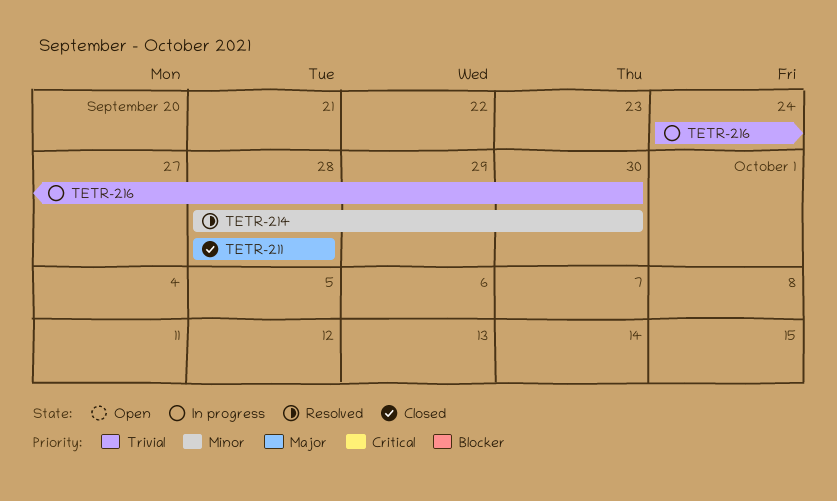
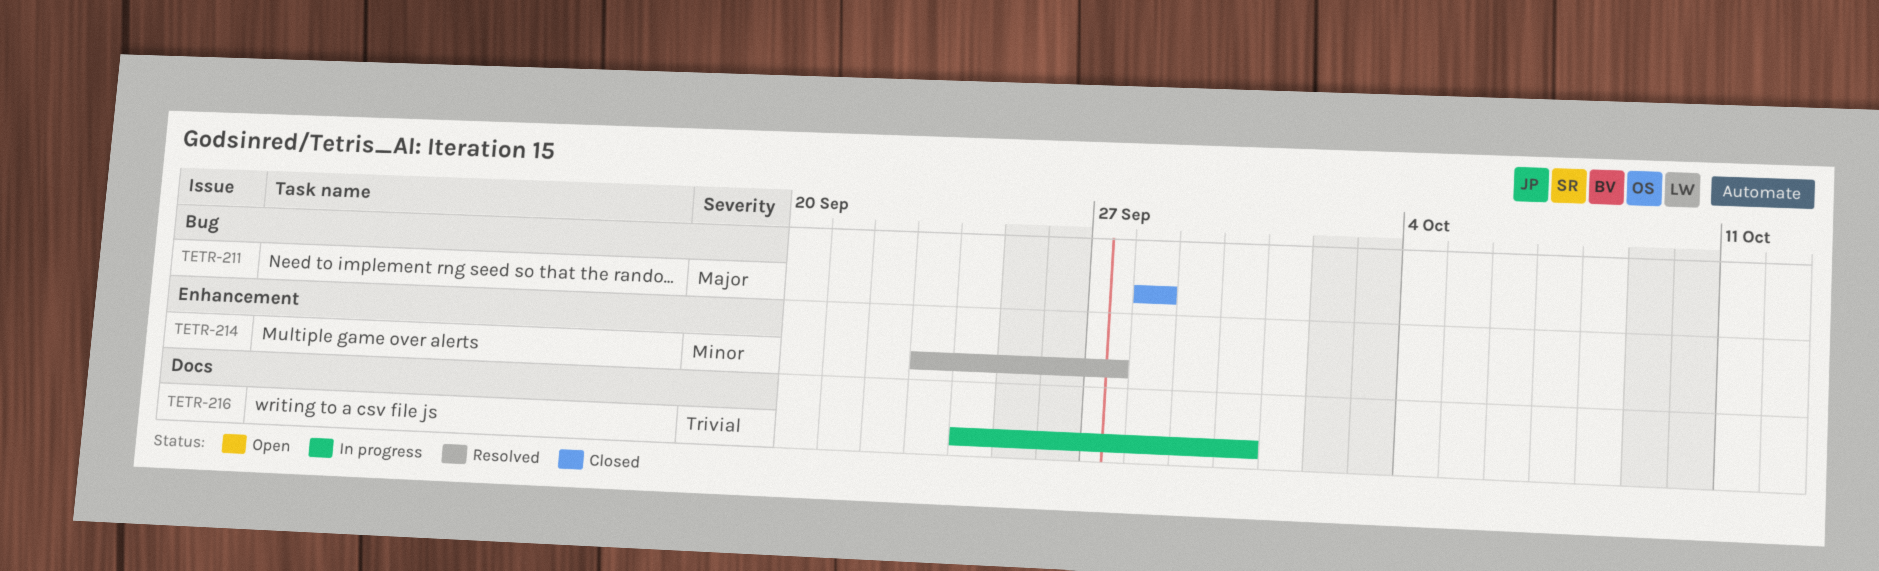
TETR-214, start: Sep 28 -> Sep 23
TETR-214, due: Sep 30 -> Sep 27

